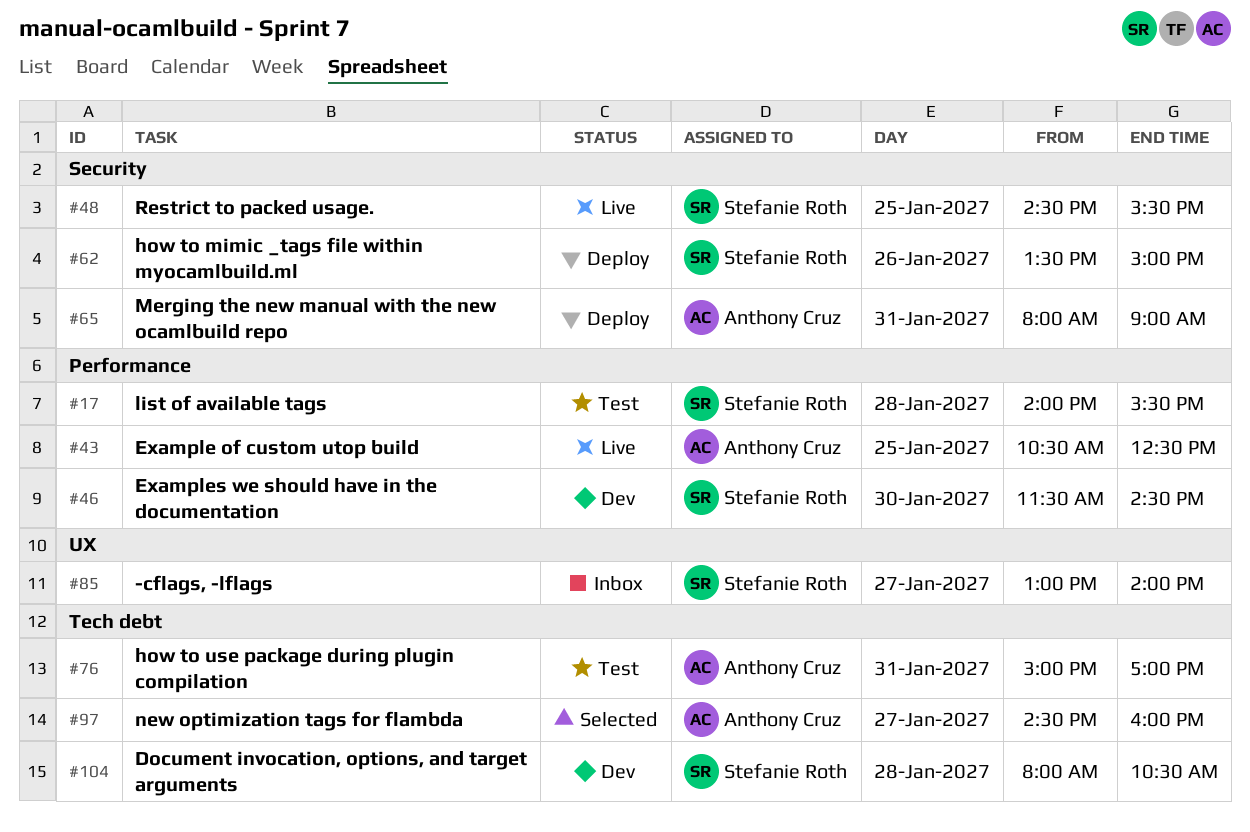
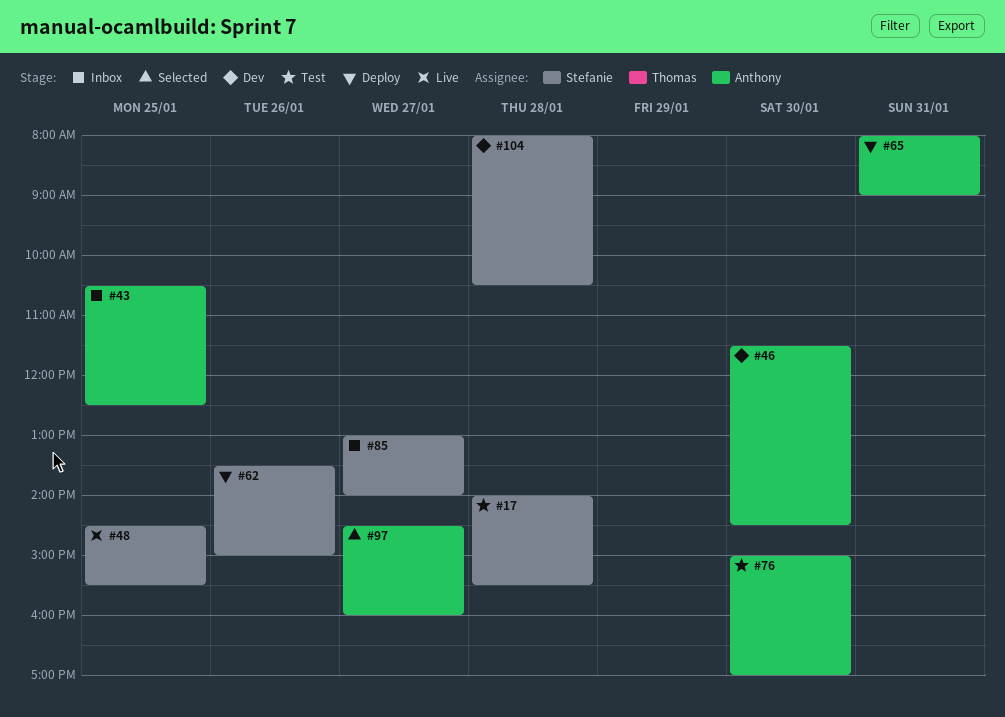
#43, status: Live -> Inbox
#46, owner: Stefanie Roth -> Anthony Cruz
#76, day: Jan 31 -> Jan 30

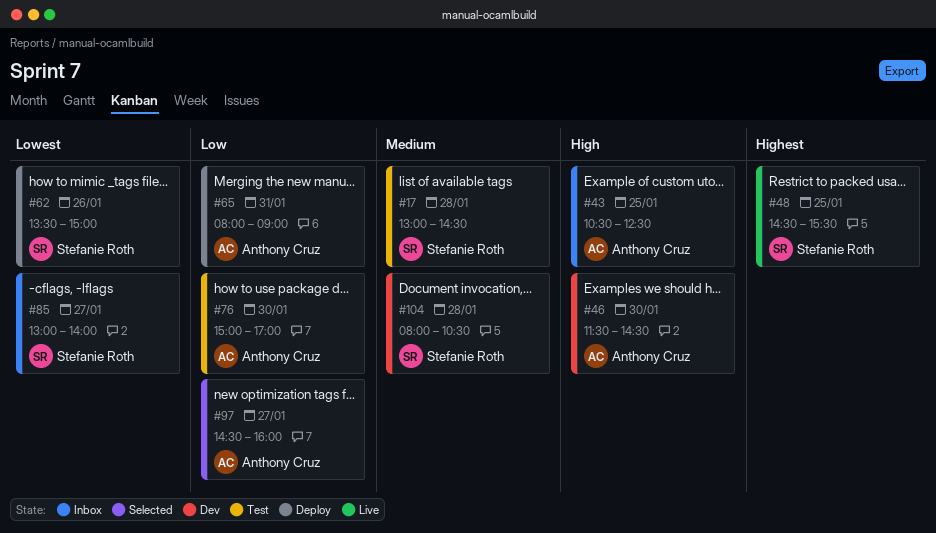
#17, begins: 14:00 -> 13:00
#17, ends: 15:30 -> 14:30

